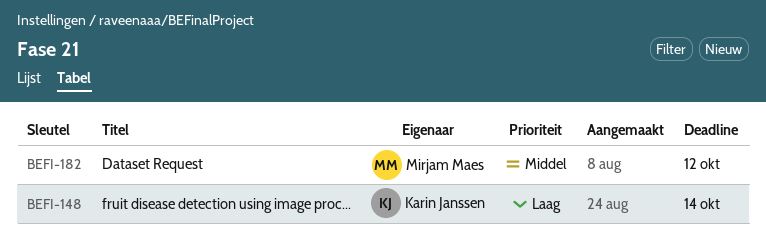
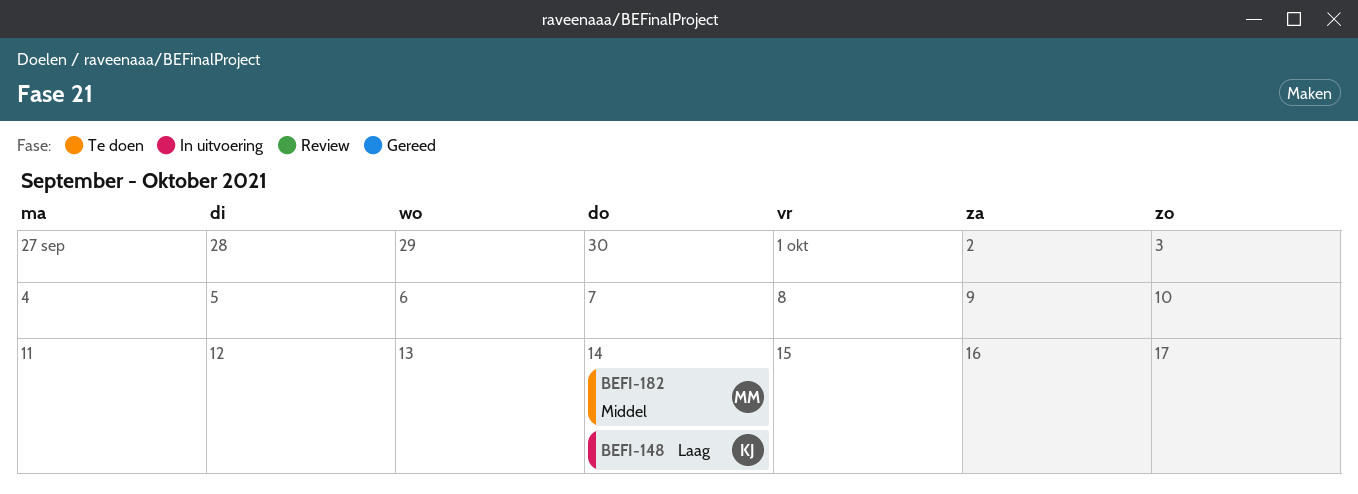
BEFI-182, due: Oct 12 -> Oct 14

